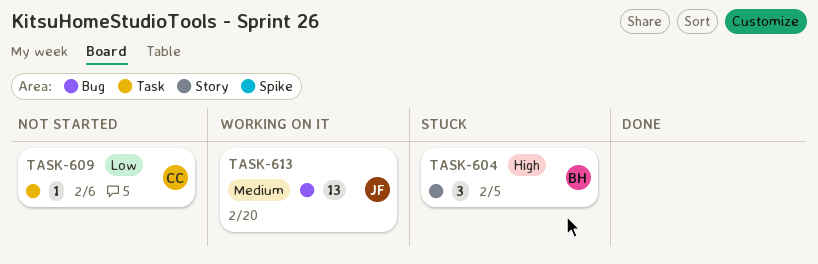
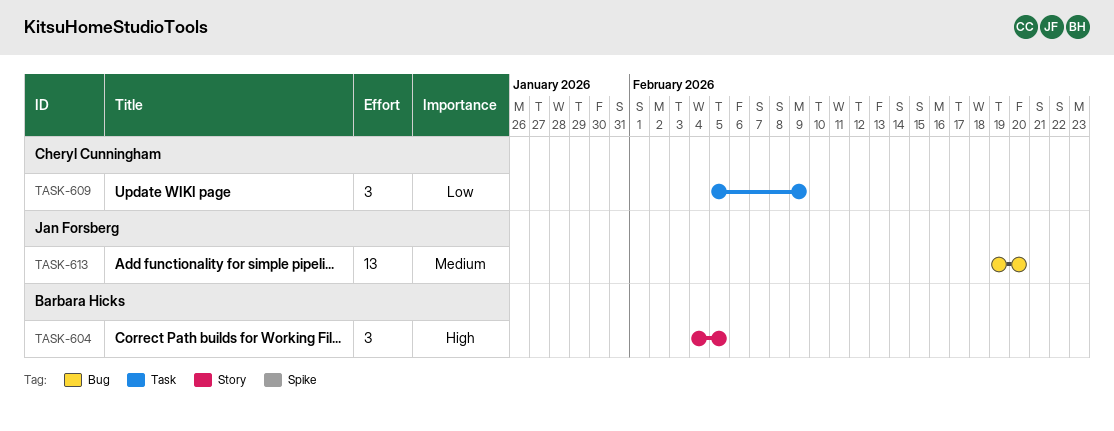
TASK-609, estimate: 1 -> 3
TASK-609, due: Feb 6 -> Feb 9

